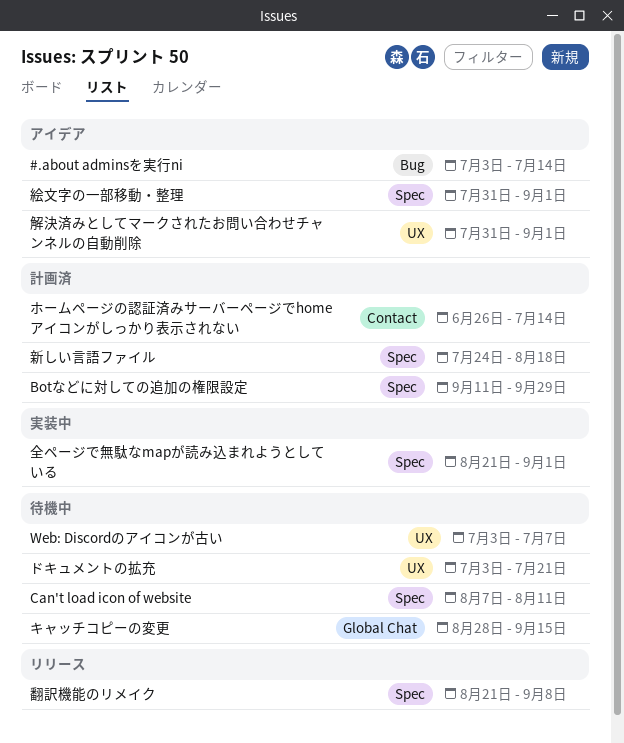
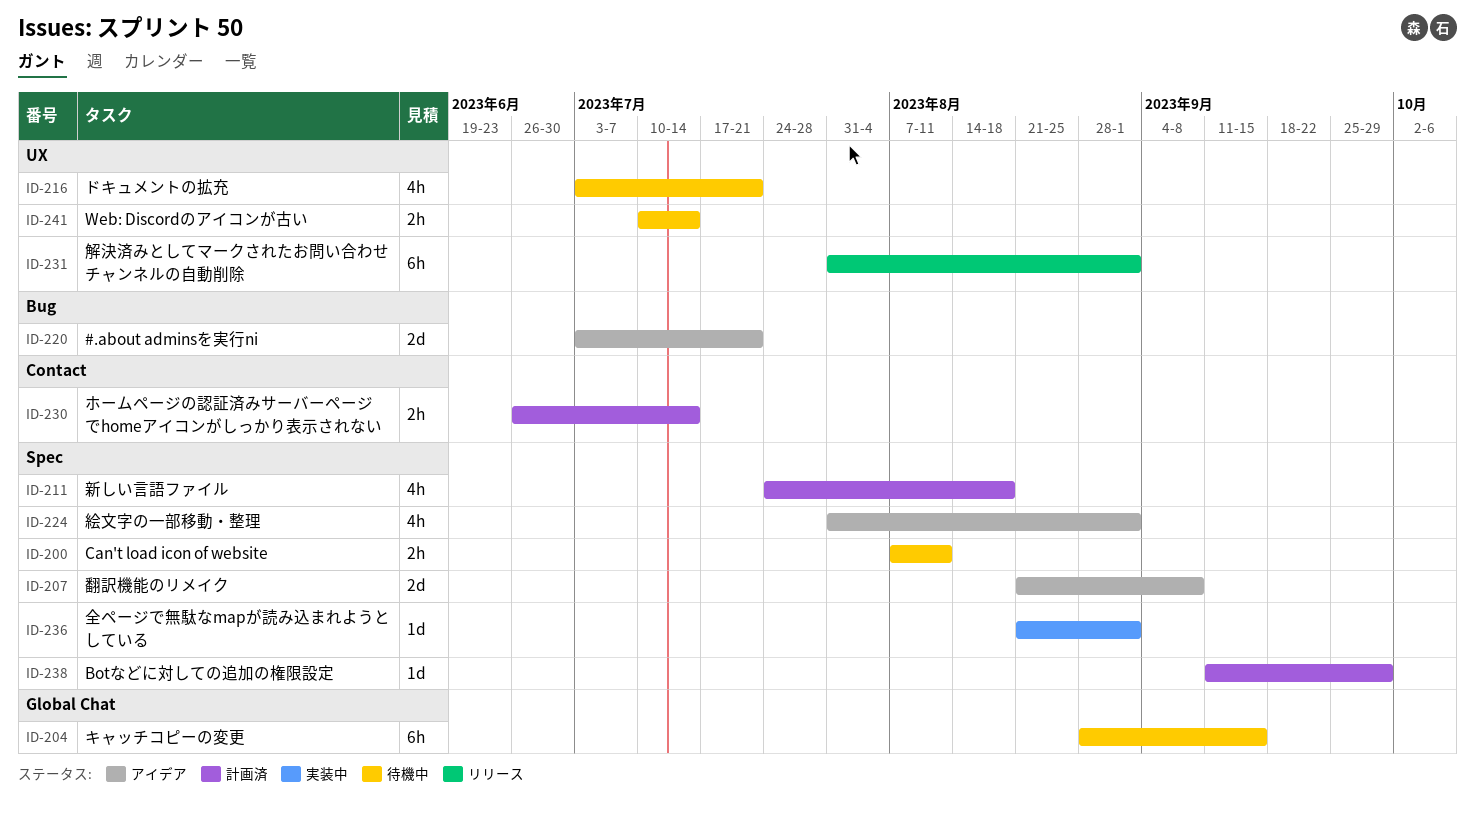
#.about adminsを実行ni, due: Jul 14 -> Jul 21
Web: Discordのアイコンが古い, start: Jul 3 -> Jul 10
Web: Discordのアイコンが古い, due: Jul 7 -> Jul 14
翻訳機能のリメイク, status: リリース -> アイデア
解決済みとしてマークされたお問い合わせチャンネルの自動削除, status: アイデア -> リリース

